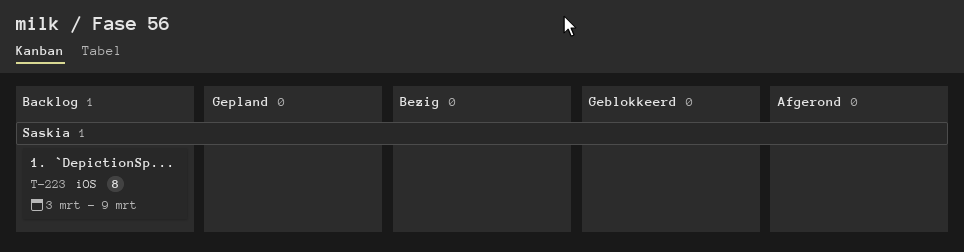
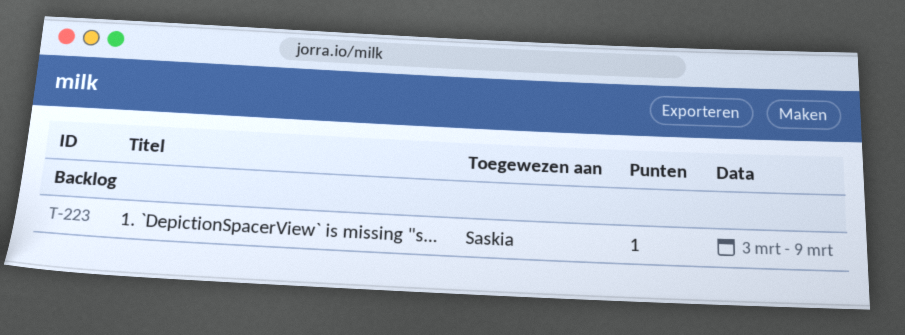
T-223, estimate: 8 -> 1

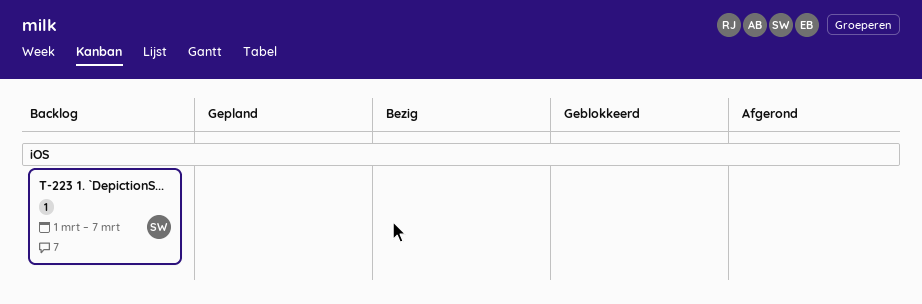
T-223, start: Mar 3 -> Mar 1
T-223, due: Mar 9 -> Mar 7

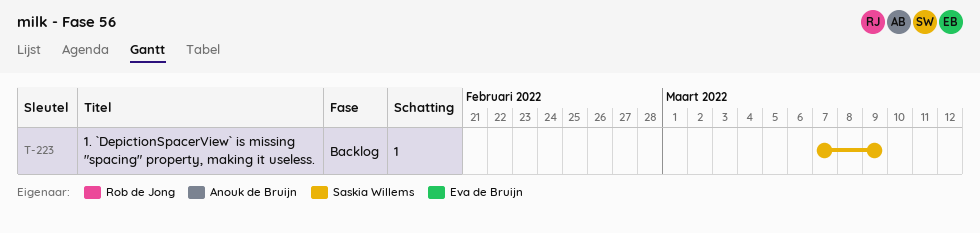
T-223, start: Mar 1 -> Mar 7
T-223, due: Mar 7 -> Mar 9

